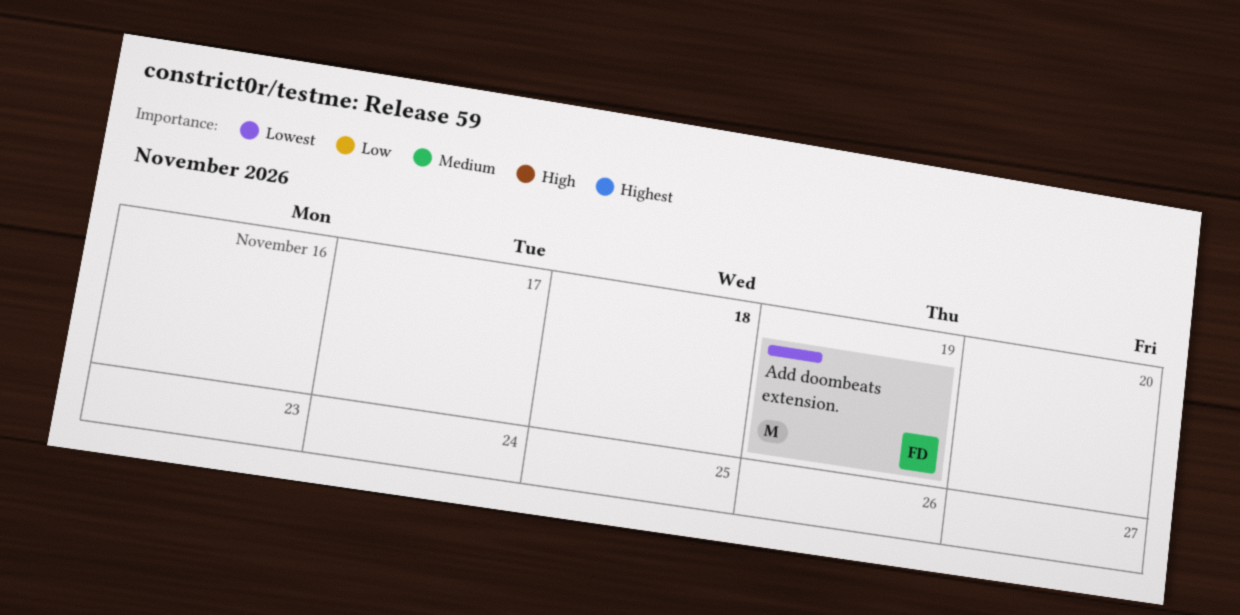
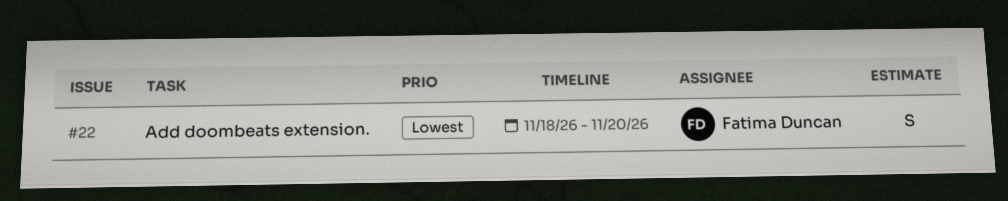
Add doombeats extension., estimate: M -> S
Add doombeats extension., due: Nov 19 -> Nov 20

